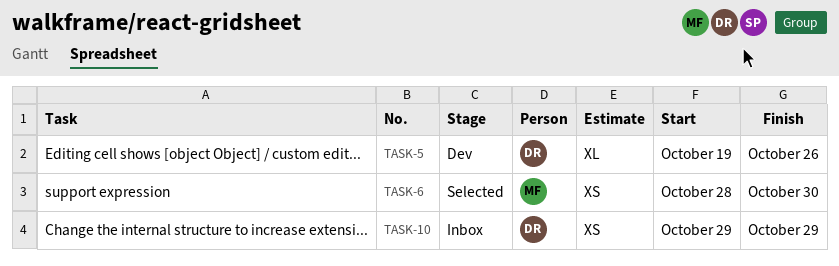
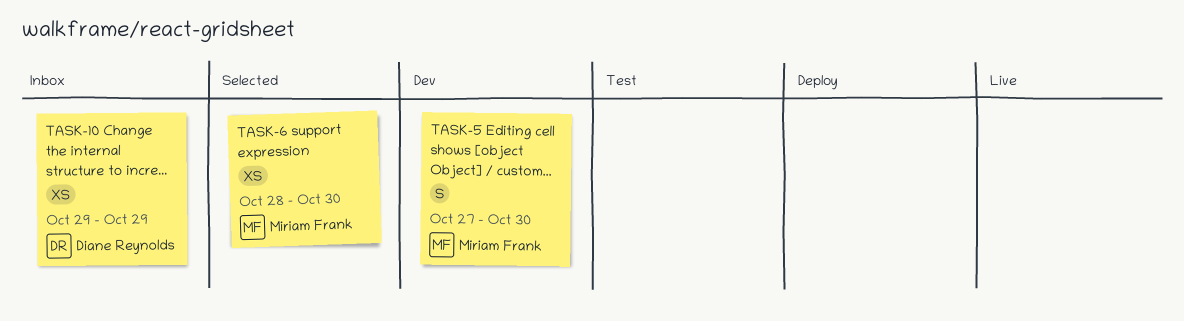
TASK-5, owner: Diane Reynolds -> Miriam Frank
TASK-5, estimate: XL -> S
TASK-5, start: Oct 19 -> Oct 27
TASK-5, due: Oct 26 -> Oct 30

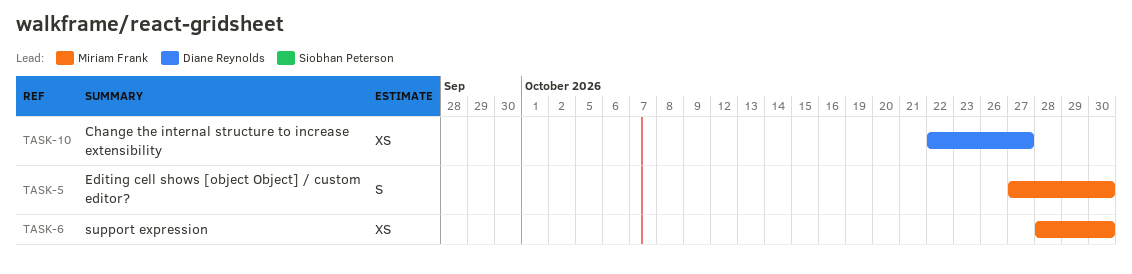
TASK-10, start: Oct 29 -> Oct 22
TASK-10, due: Oct 29 -> Oct 27

